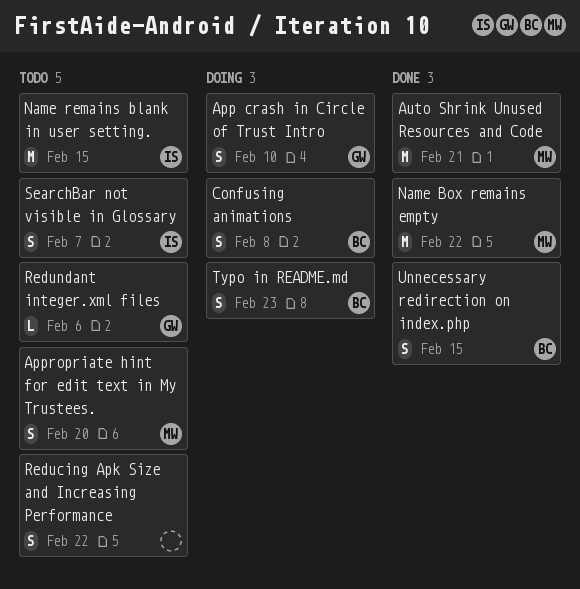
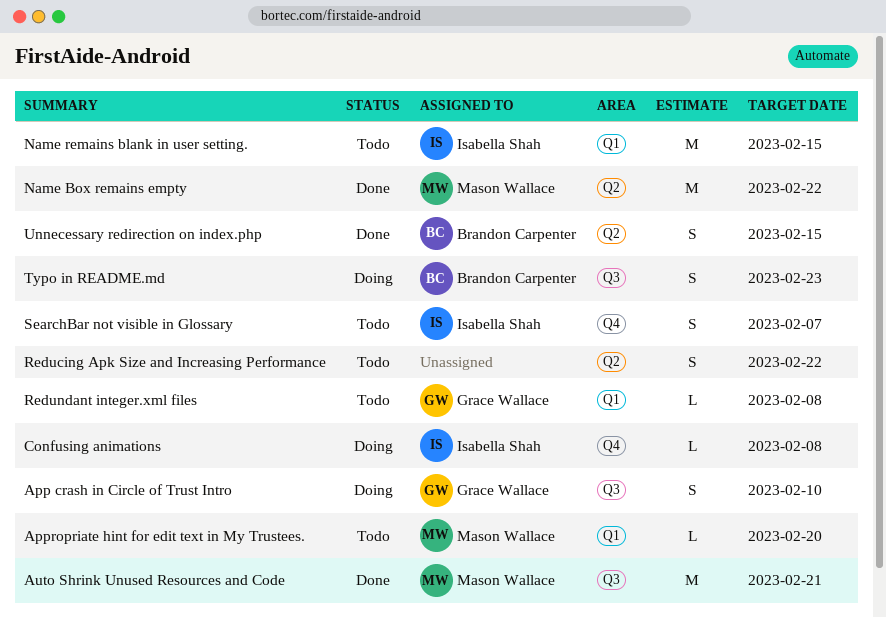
Appropriate hint for edit text in My Trustees., estimate: S -> L
Confusing animations, owner: Brandon Carpenter -> Isabella Shah
Confusing animations, estimate: S -> L
Redundant integer.xml files, due: Feb 6 -> Feb 8

